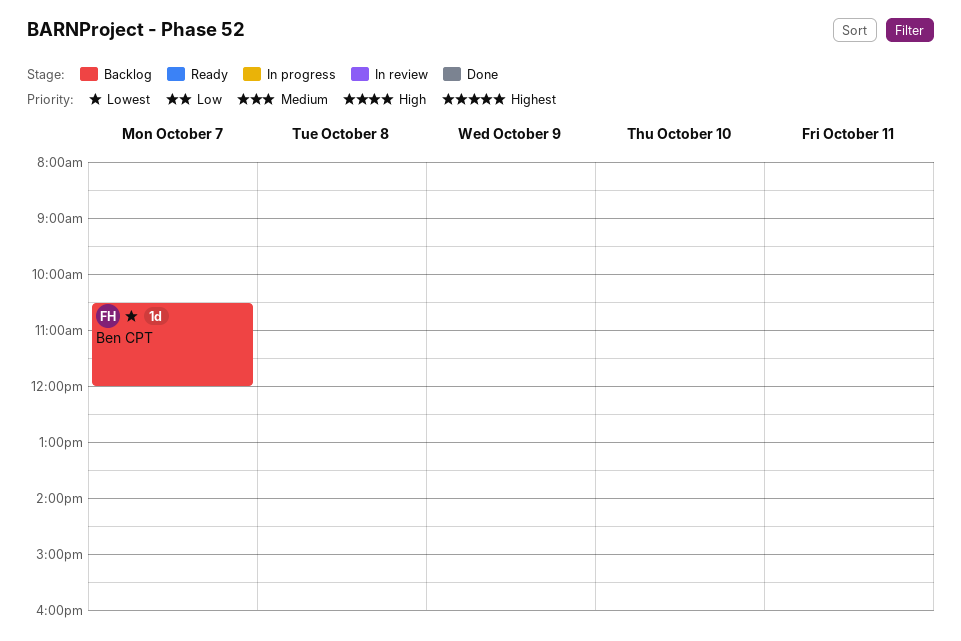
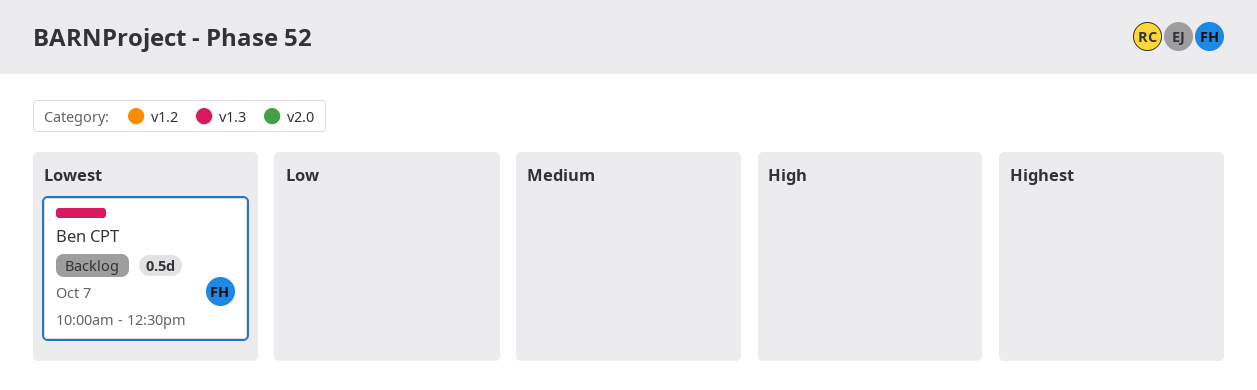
Ben CPT, estimate: 1d -> 0.5d
Ben CPT, begins: 10:30 -> 10:00
Ben CPT, ends: 12:00 -> 12:30

